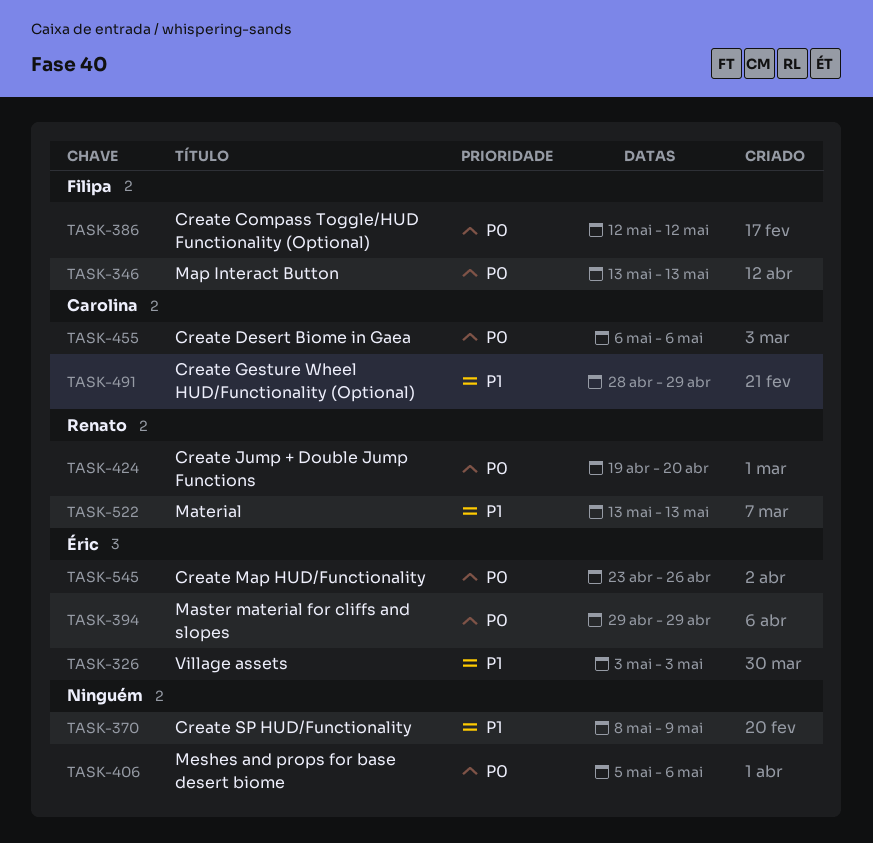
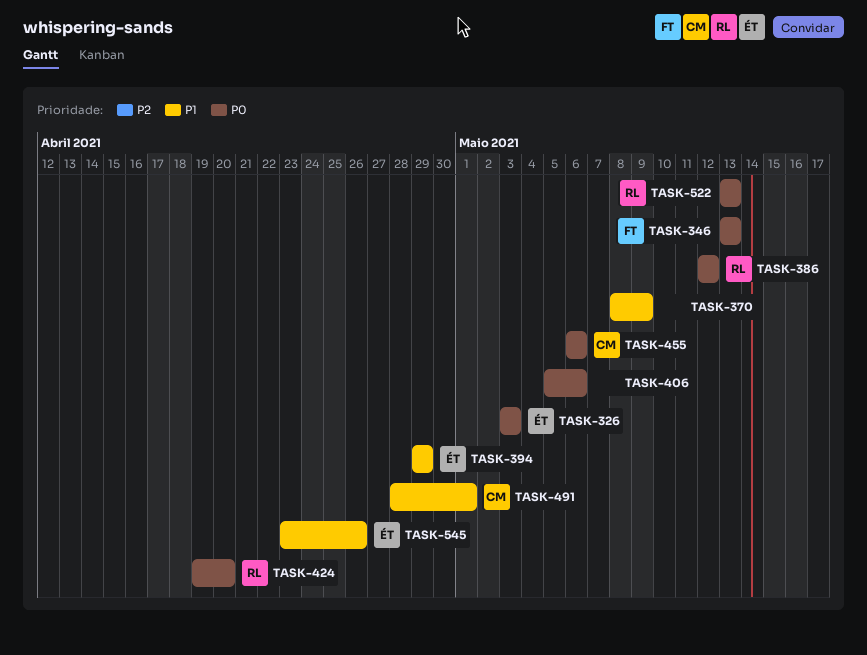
TASK-326, priority: P1 -> P0
TASK-386, owner: Filipa -> Renato
TASK-394, priority: P0 -> P1
TASK-491, due: Apr 29 -> May 1
TASK-522, priority: P1 -> P0
TASK-545, priority: P0 -> P1

